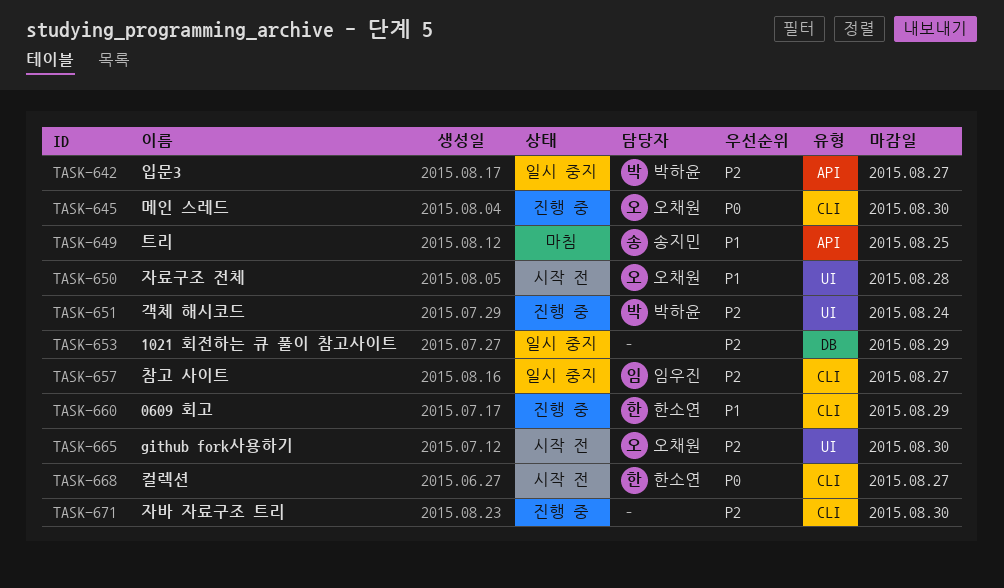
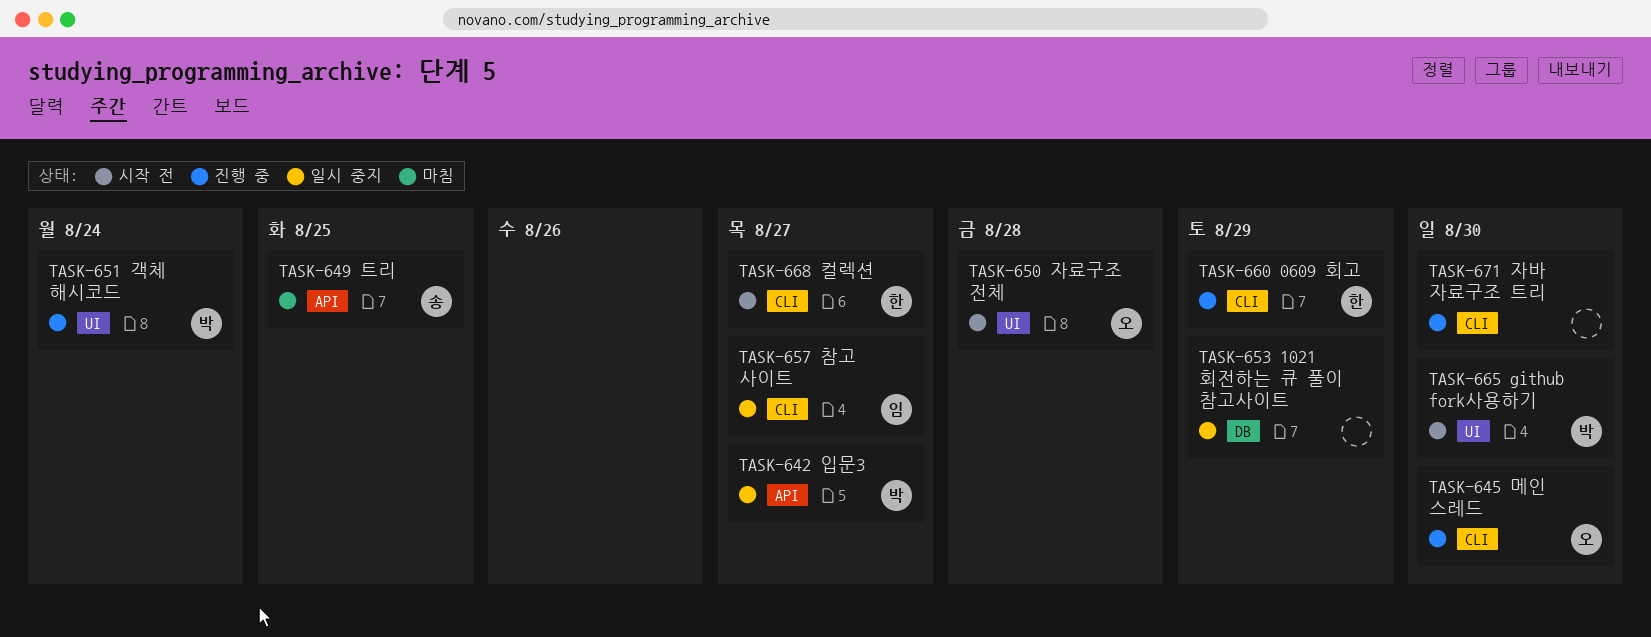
TASK-665, owner: 오채원 -> 박하윤

